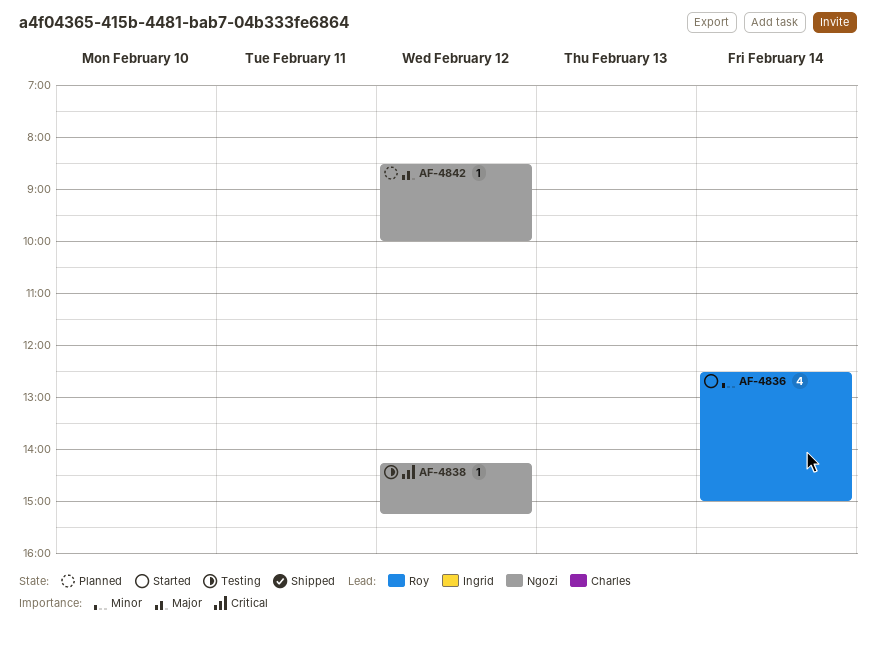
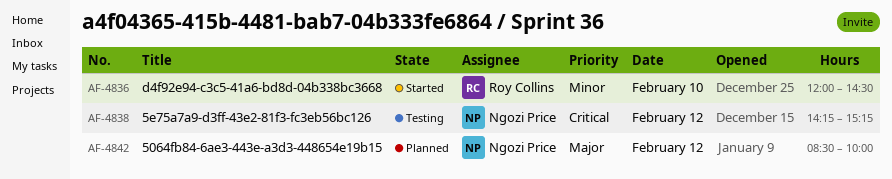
AF-4836, day: Feb 14 -> Feb 10
AF-4836, begins: 12:30 -> 12:00
AF-4836, ends: 15:00 -> 14:30

